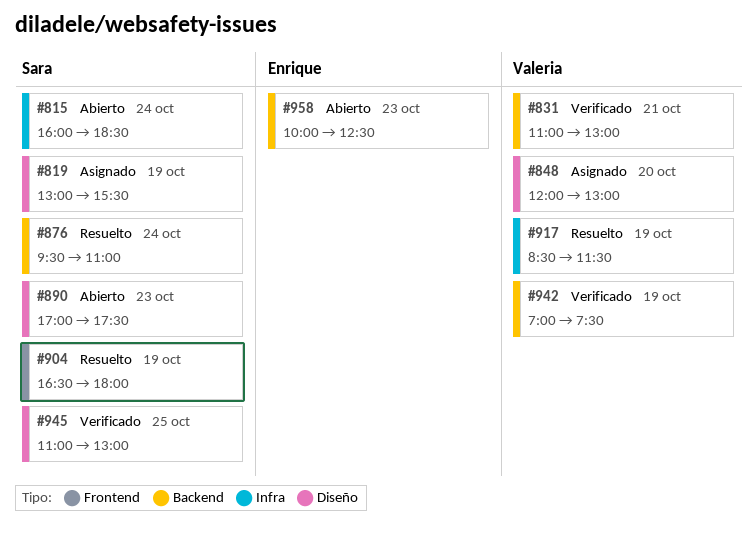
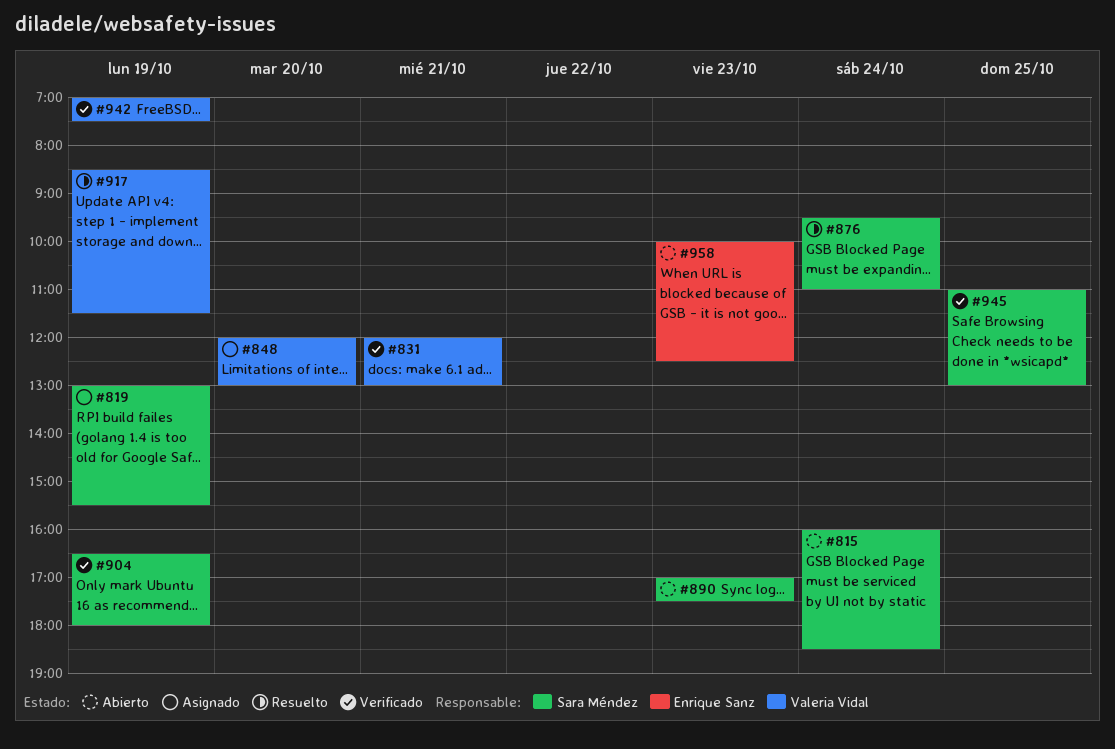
#831, begins: 11:00 -> 12:00
#904, status: Resuelto -> Verificado

